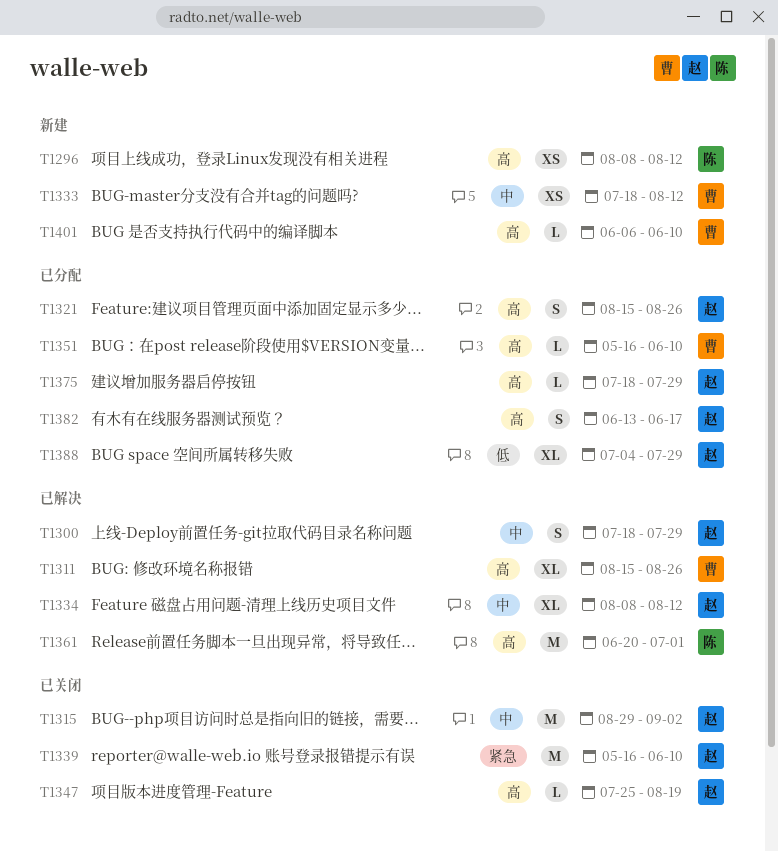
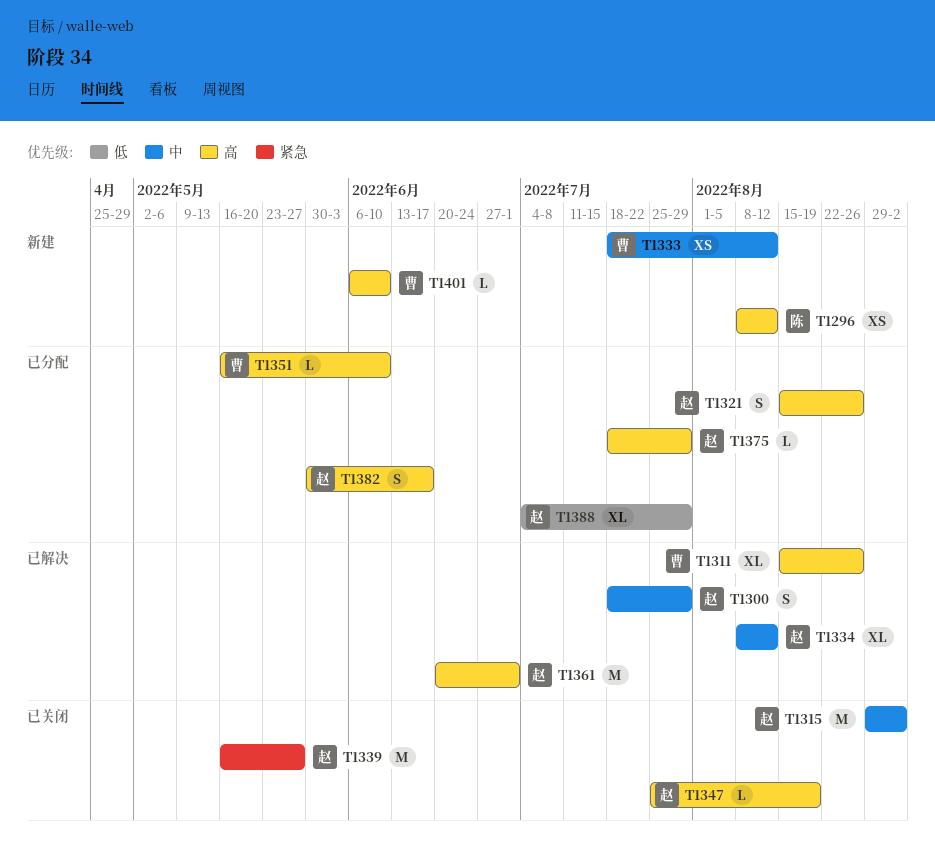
T1339, due: Jun 10 -> May 27
T1361, owner: 陈 -> 赵
T1382, start: Jun 13 -> May 30

